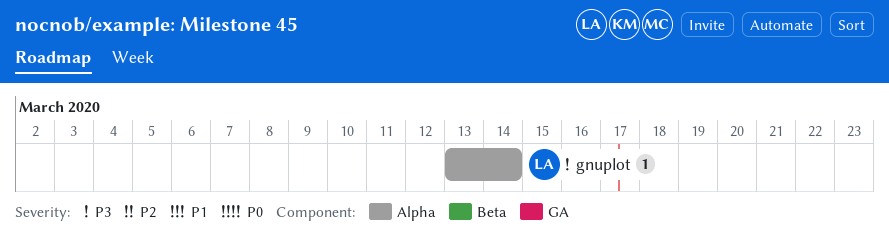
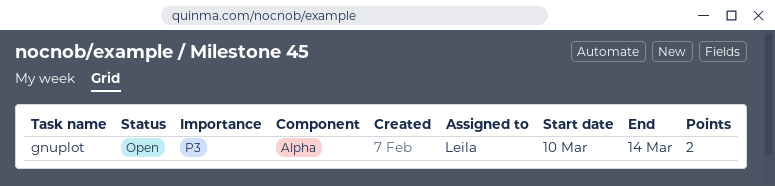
gnuplot, estimate: 1 -> 2
gnuplot, start: Mar 13 -> Mar 10

